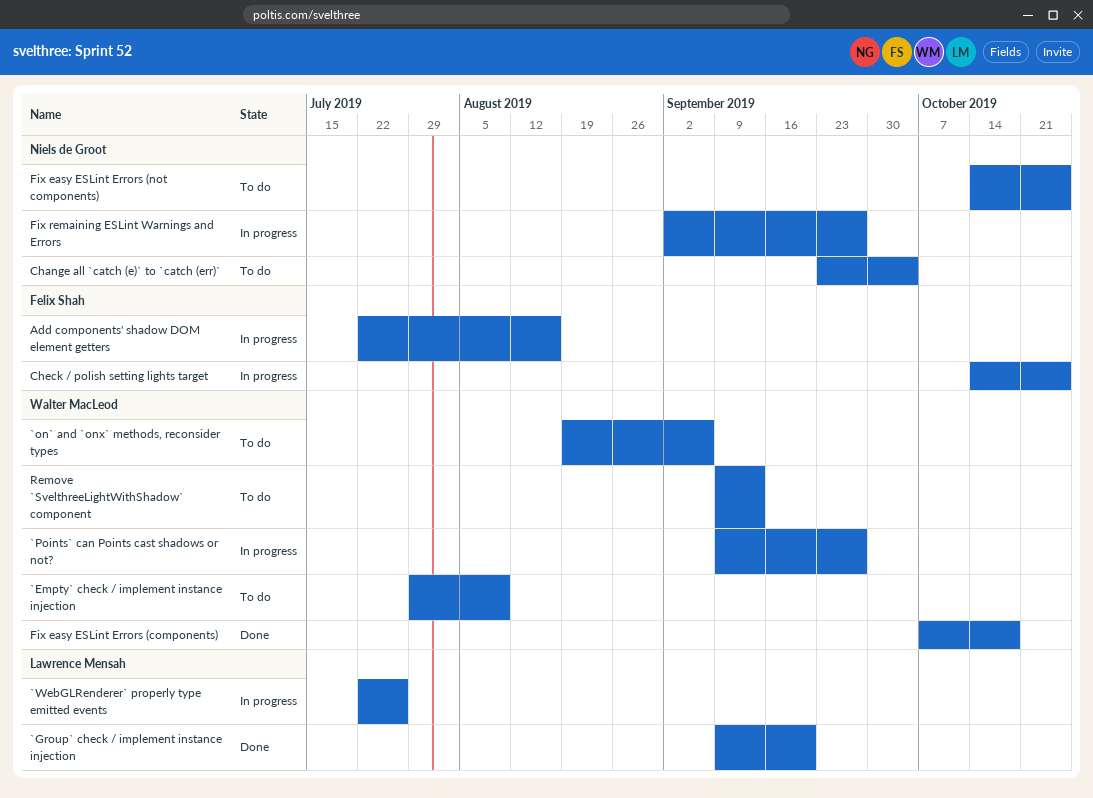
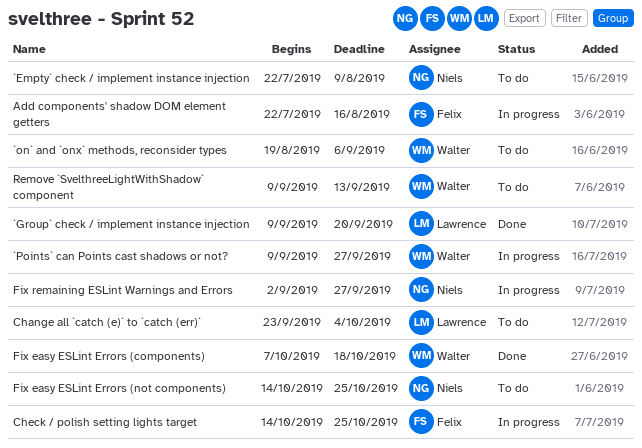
`Empty` check / implement instance injection, owner: Walter MacLeod -> Niels de Groot
`Empty` check / implement instance injection, start: Jul 29 -> Jul 22
`WebGLRenderer` properly type emitted events: present -> none
Change all `catch (e)` to `catch (err)`, owner: Niels de Groot -> Lawrence Mensah

